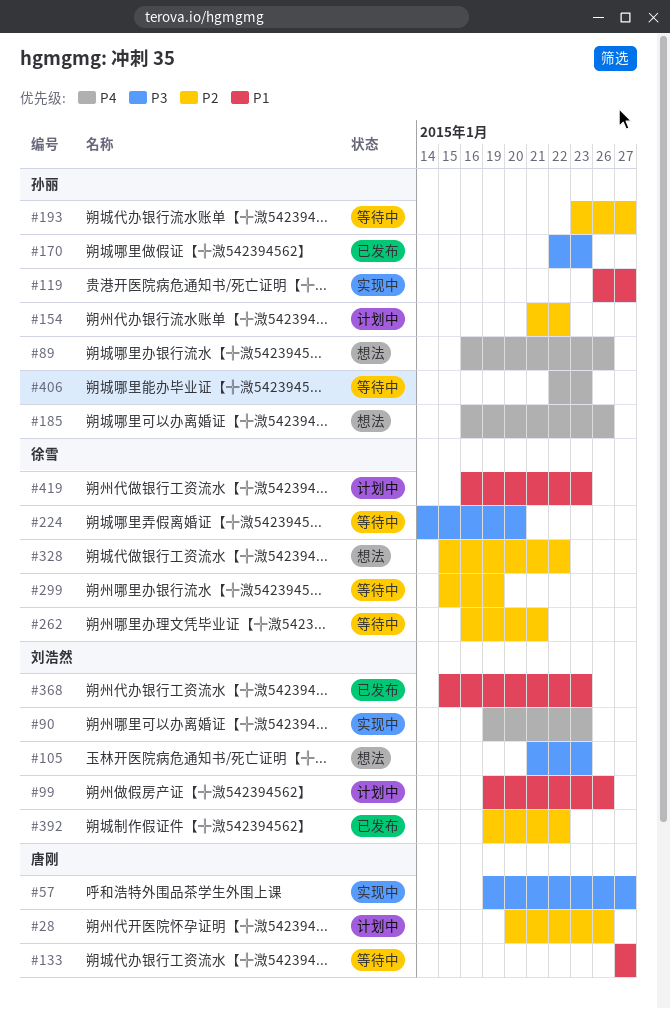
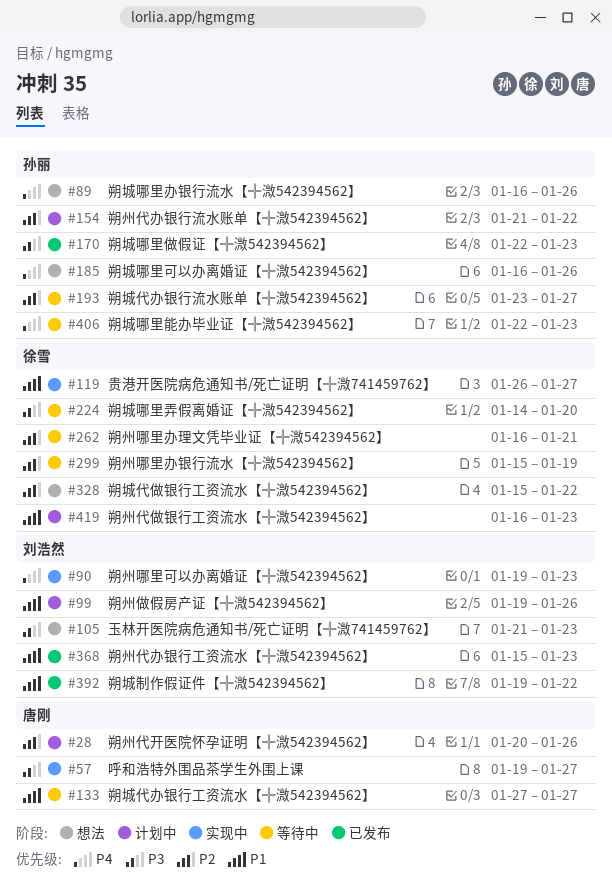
#119, owner: 孙丽 -> 徐雪
#392, priority: P2 -> P1

